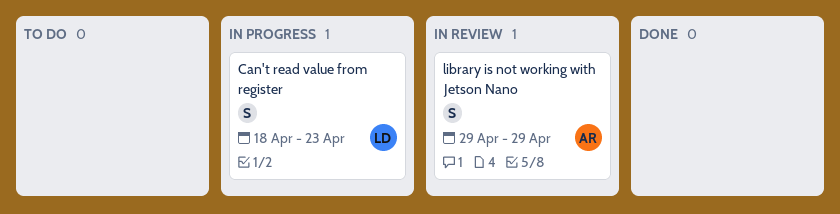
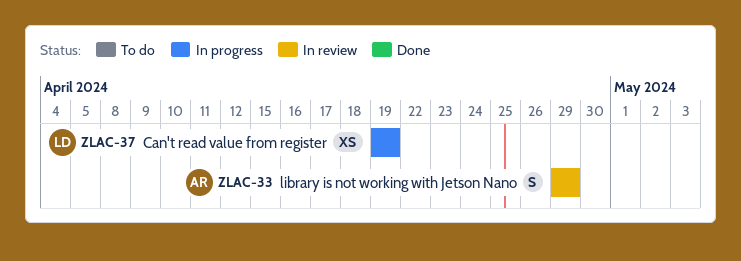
Can't read value from register, estimate: S -> XS
Can't read value from register, start: Apr 18 -> Apr 19
Can't read value from register, due: Apr 23 -> Apr 19

